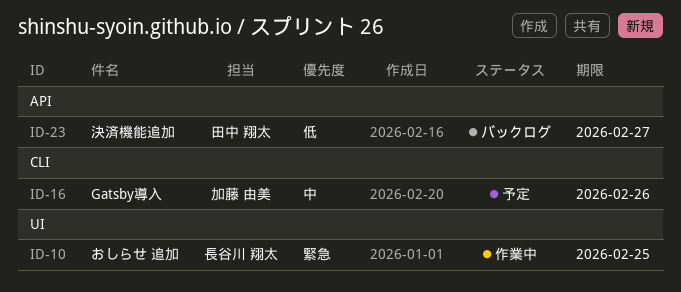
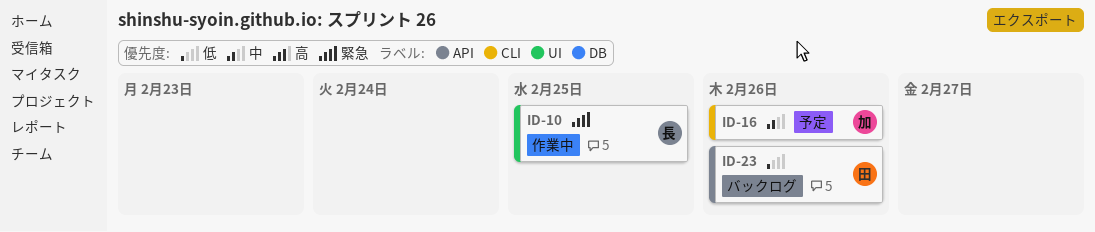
ID-23, due: Feb 27 -> Feb 26

